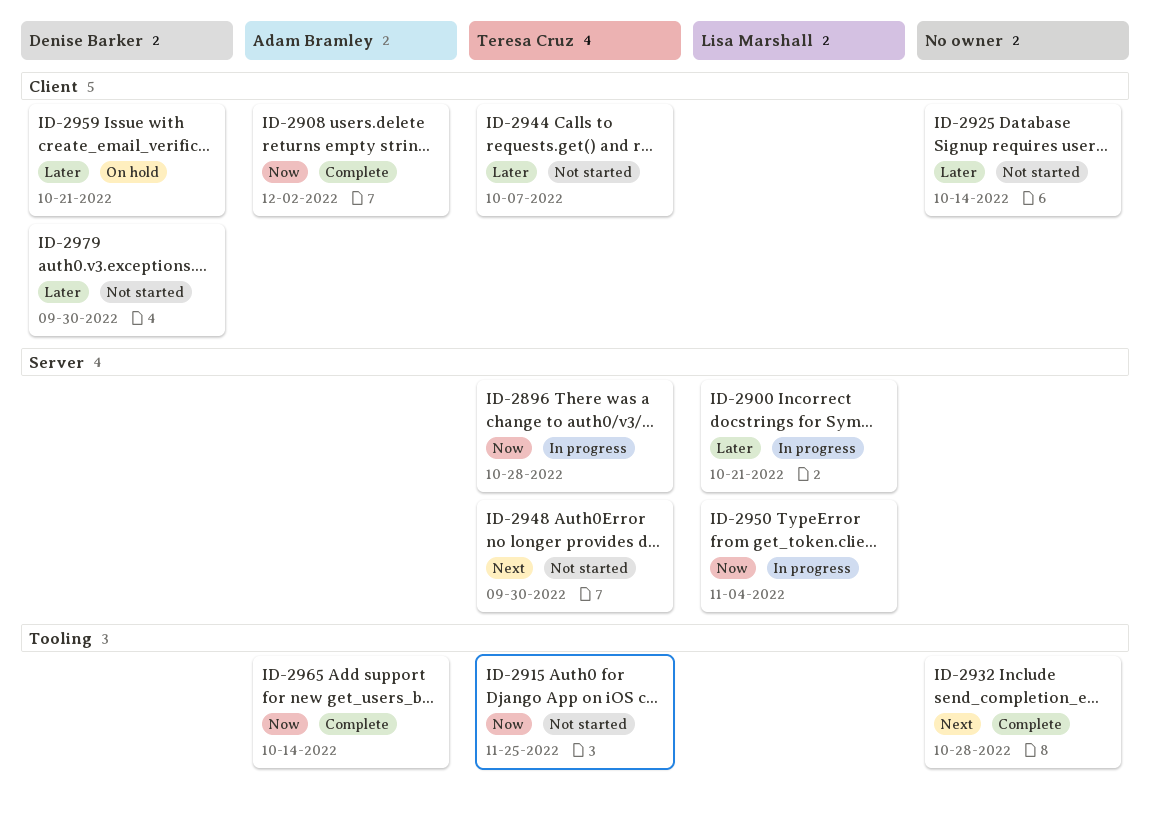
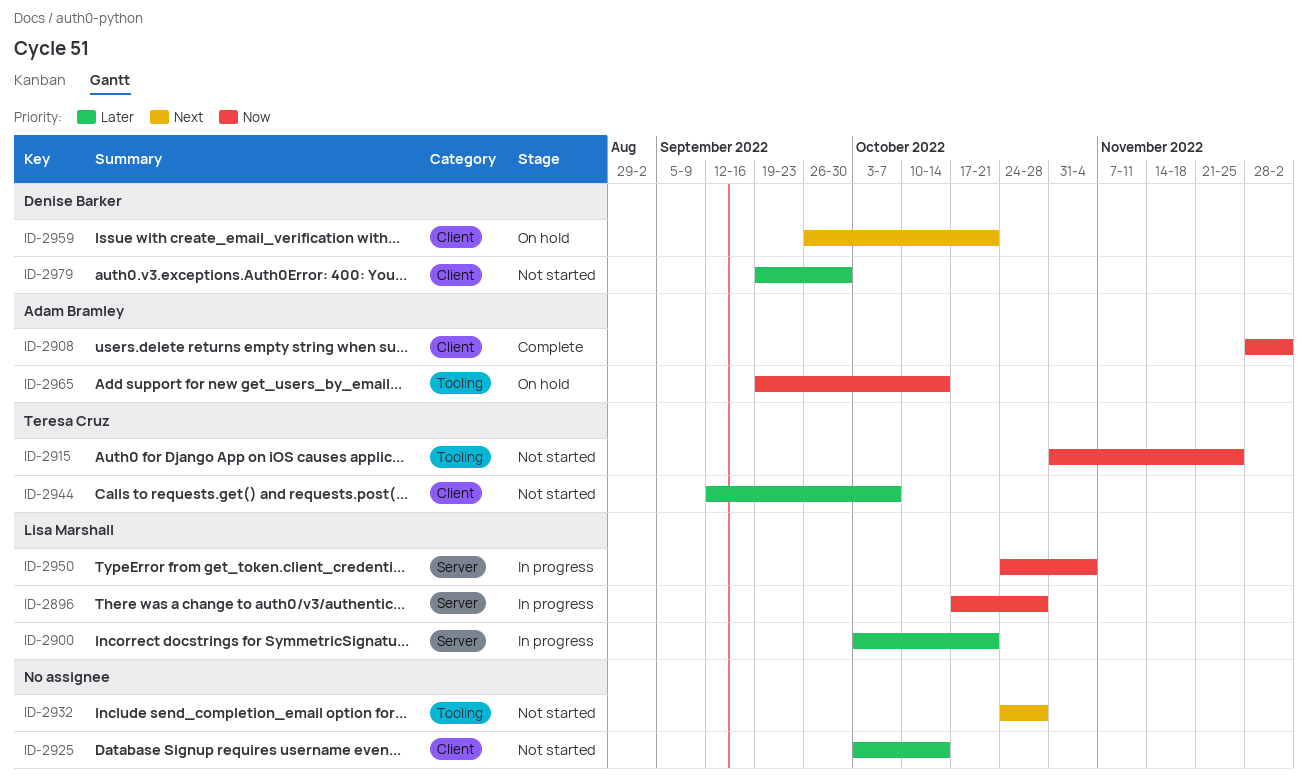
ID-2896, owner: Teresa Cruz -> Lisa Marshall
ID-2932, status: Complete -> Not started
ID-2948: present -> none
ID-2959, priority: Later -> Next
ID-2965, status: Complete -> On hold

